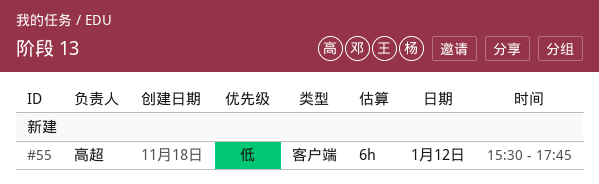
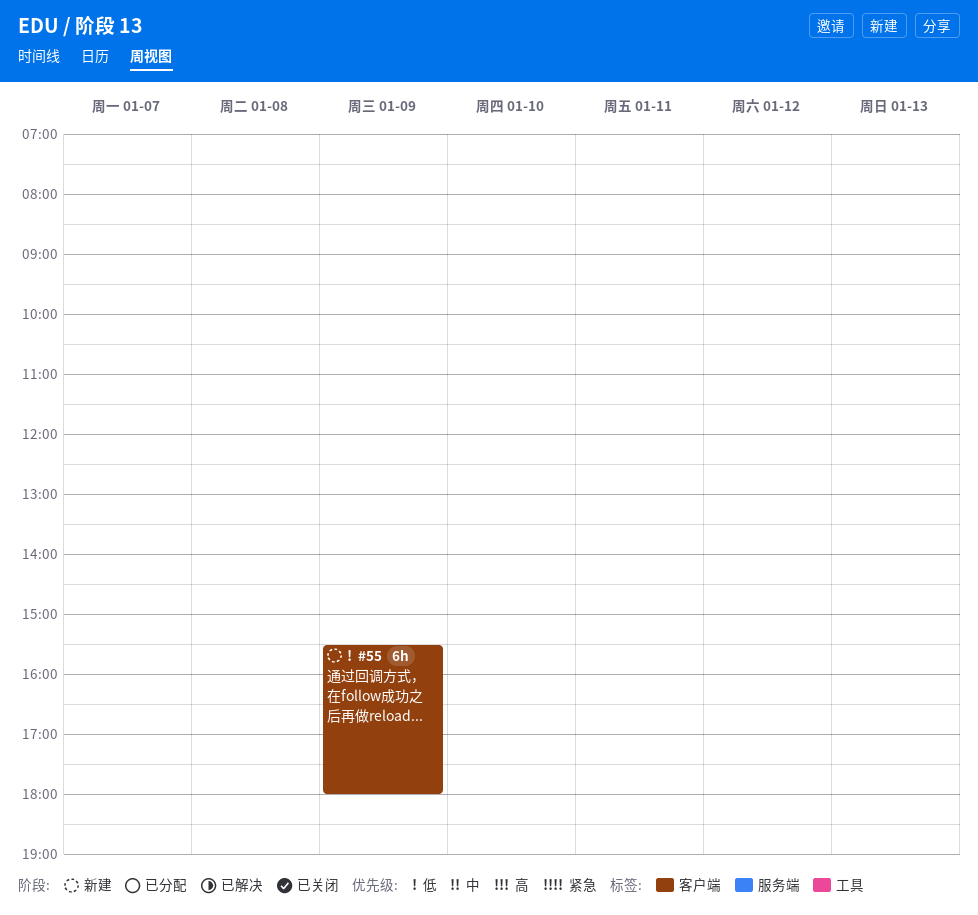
#55, day: Jan 12 -> Jan 9
#55, ends: 17:45 -> 18:00

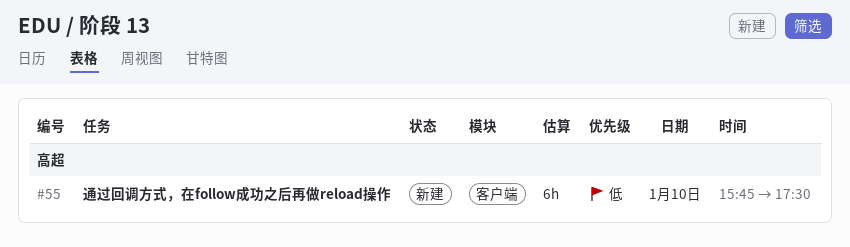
#55, day: Jan 9 -> Jan 10
#55, begins: 15:30 -> 15:45
#55, ends: 18:00 -> 17:30

